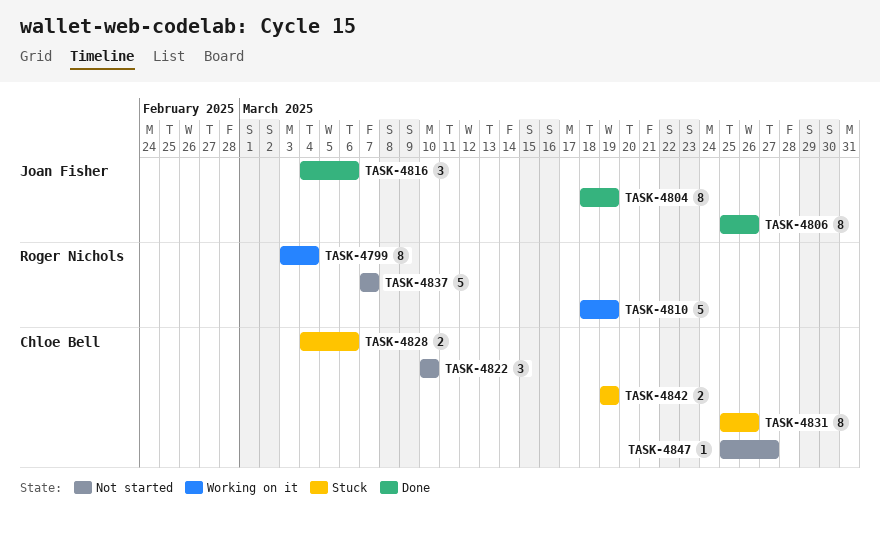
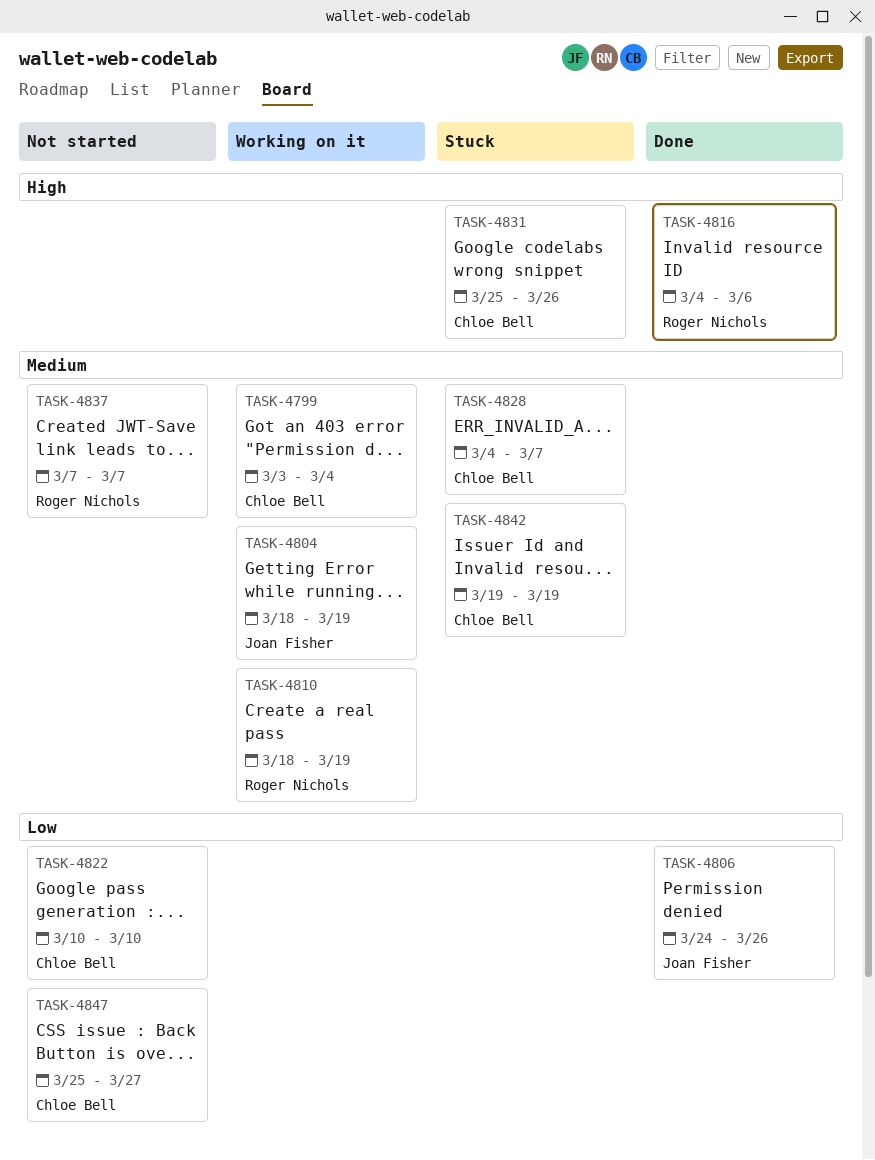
TASK-4799, owner: Roger Nichols -> Chloe Bell
TASK-4804, status: Done -> Working on it
TASK-4806, start: Mar 25 -> Mar 24
TASK-4816, owner: Joan Fisher -> Roger Nichols
TASK-4828, due: Mar 6 -> Mar 7

